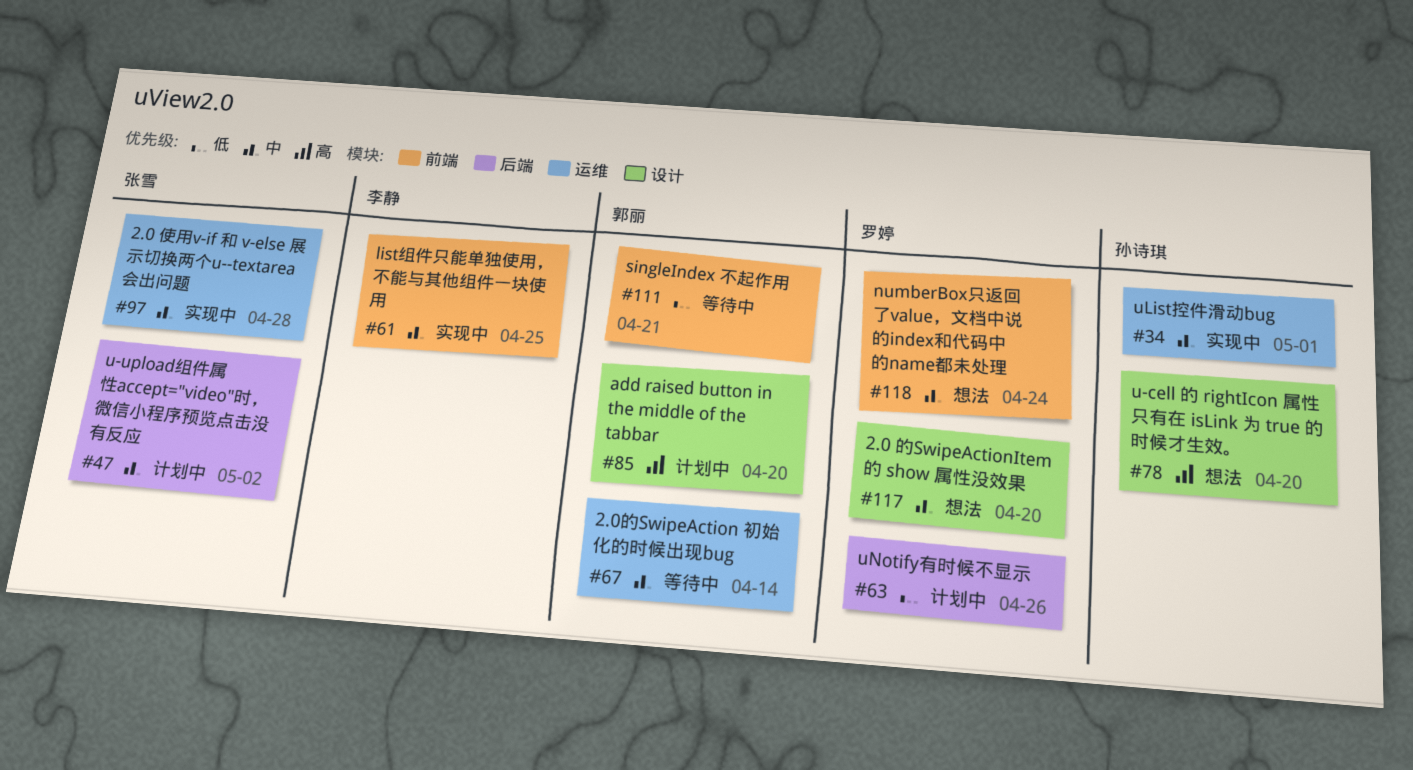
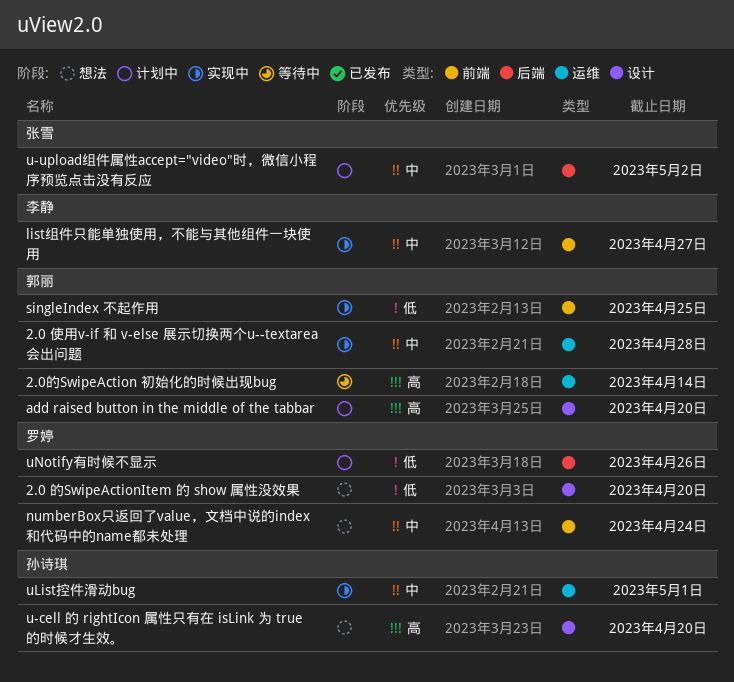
2.0 使用v-if 和 v-else 展示切换两个u--textarea会出问题, owner: 张雪 -> 郭丽
2.0 的SwipeActionItem 的 show 属性没效果, priority: 中 -> 低
2.0的SwipeAction 初始化的时候出现bug, priority: 中 -> 高
list组件只能单独使用，不能与其他组件一块使用, due: Apr 25 -> Apr 27
singleIndex 不起作用, status: 等待中 -> 实现中
singleIndex 不起作用, due: Apr 21 -> Apr 25

